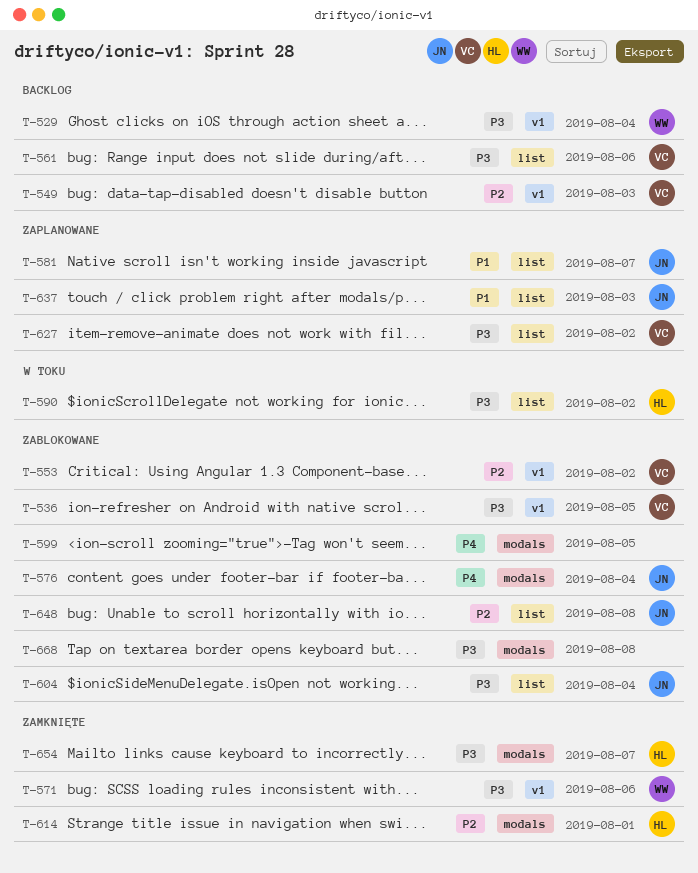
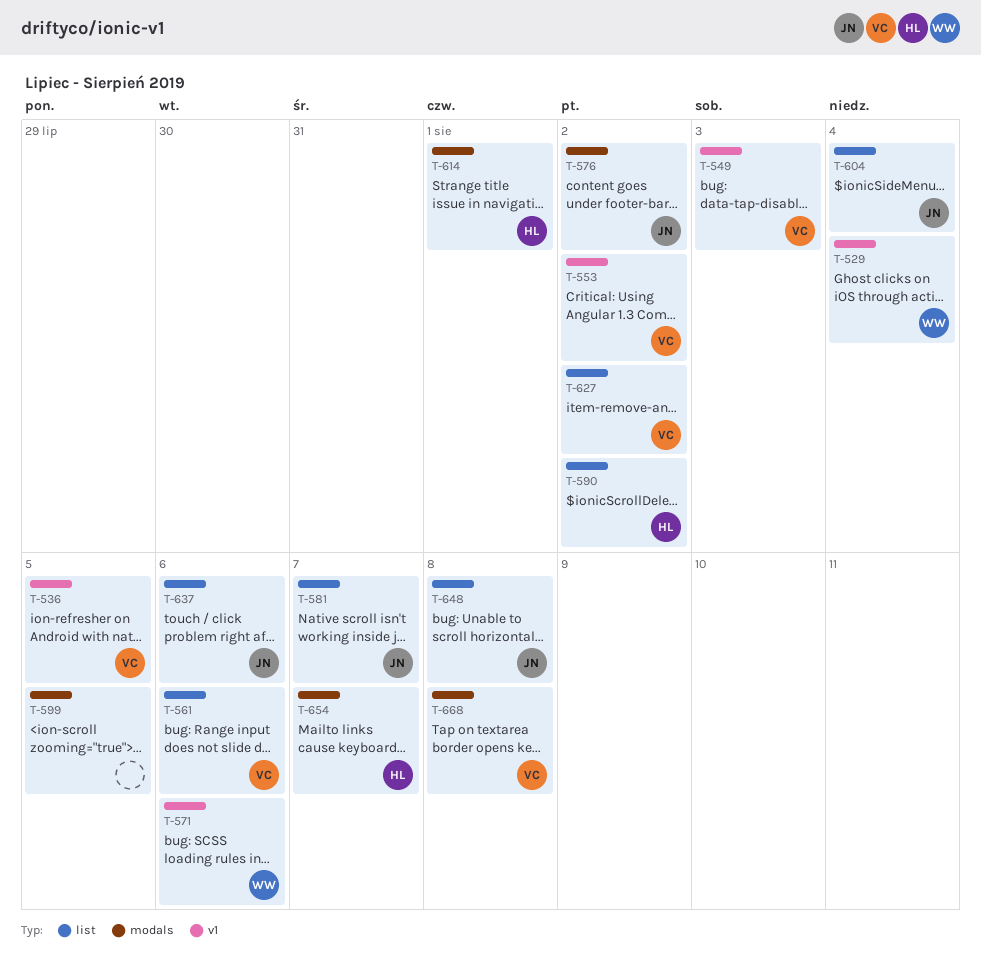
T-576, due: Aug 4 -> Aug 2
T-637, due: Aug 3 -> Aug 6
T-668, owner: none -> VC

